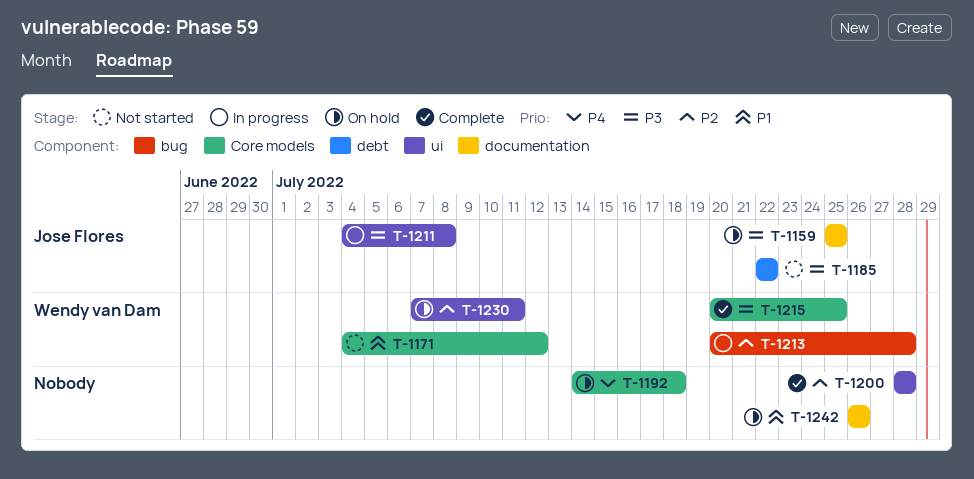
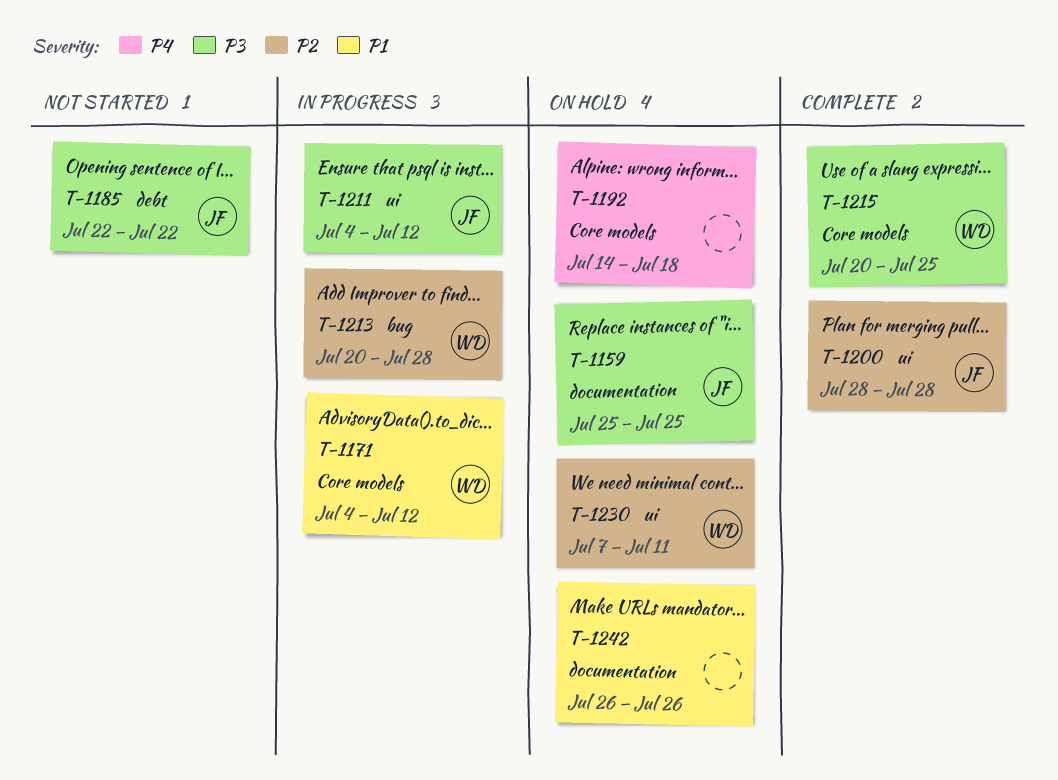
T-1171, status: Not started -> In progress
T-1200, owner: none -> Jose Flores
T-1211, due: Jul 8 -> Jul 12

